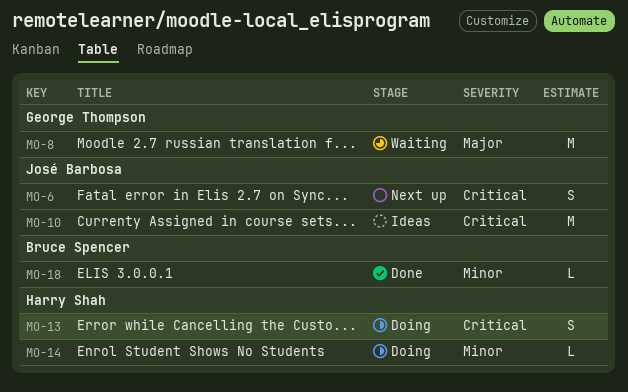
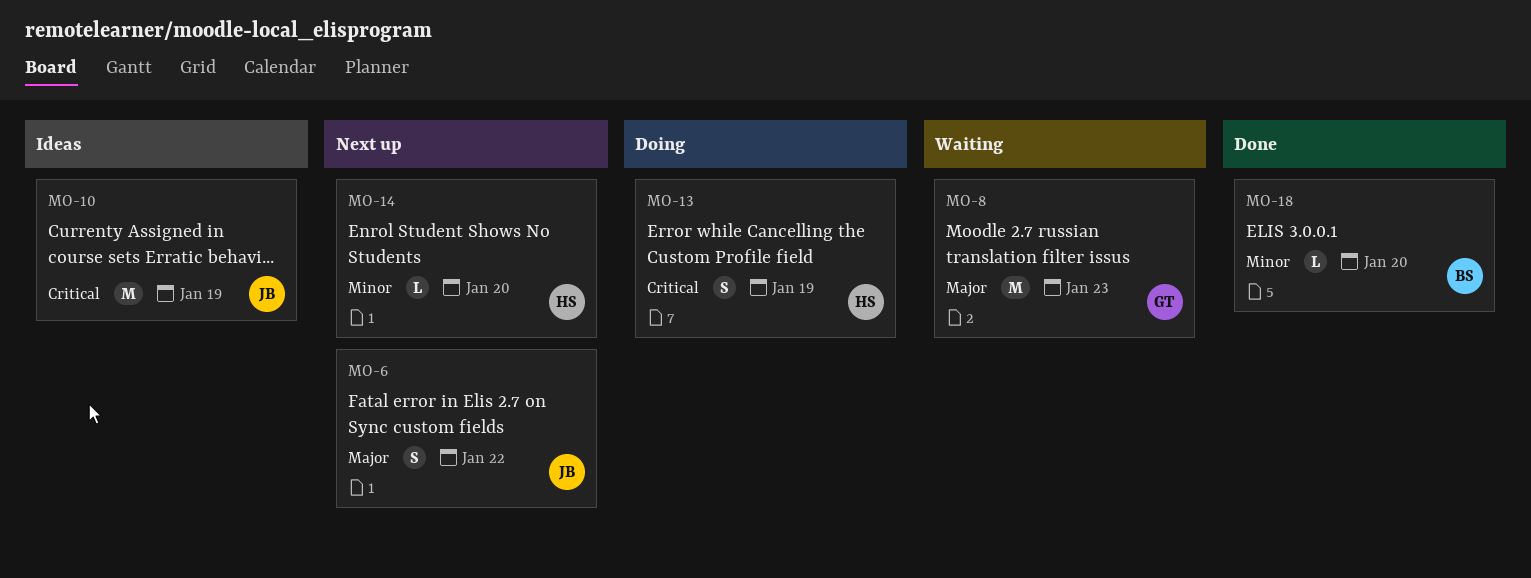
MO-6, priority: Critical -> Major
MO-14, status: Doing -> Next up

